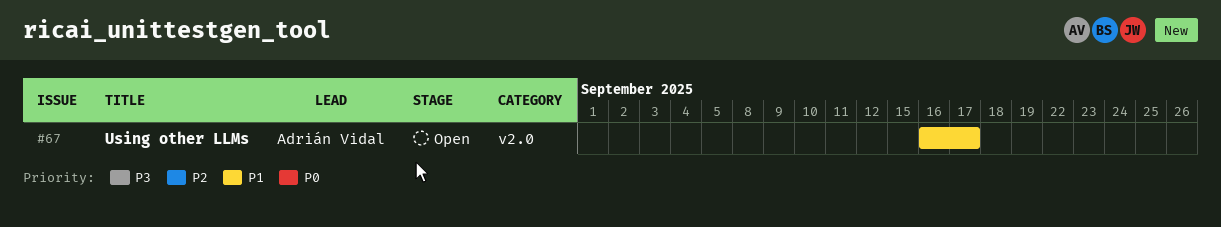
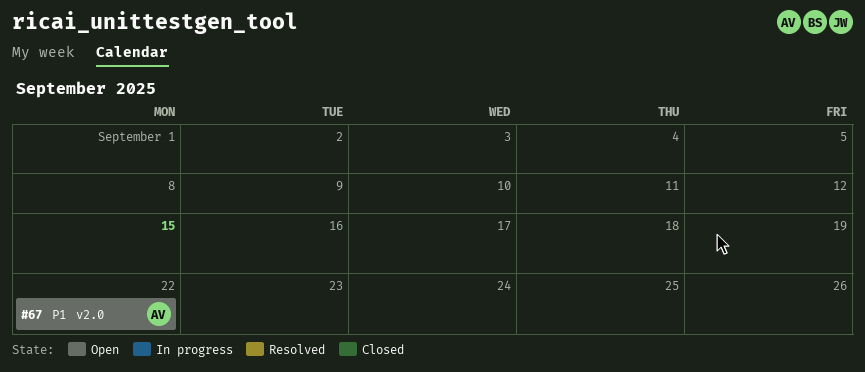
#67, due: Sep 17 -> Sep 22

